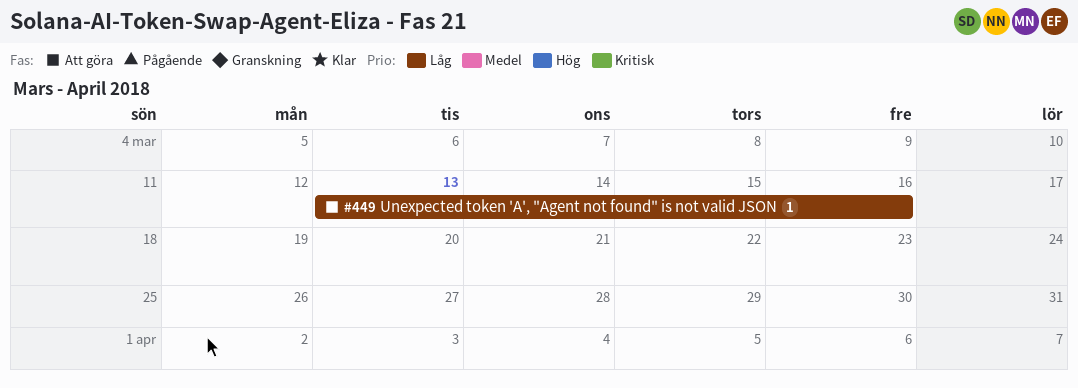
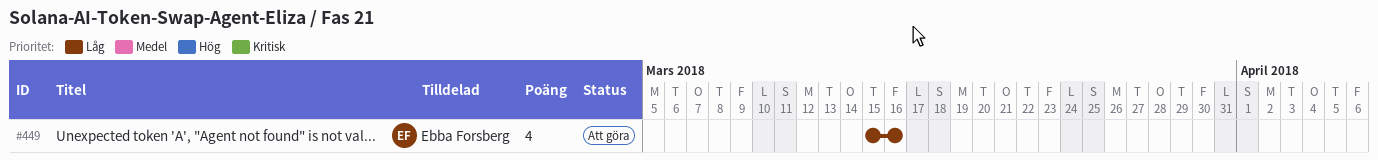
#449, estimate: 1 -> 4
#449, start: Mar 13 -> Mar 15

